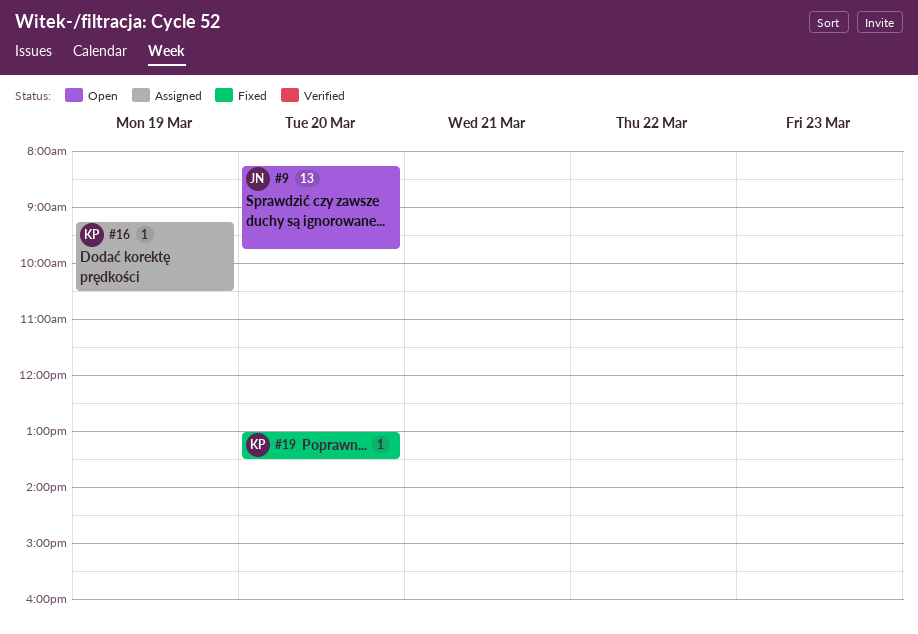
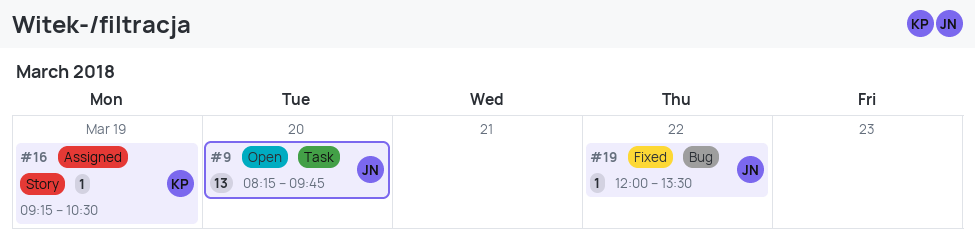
#19, owner: KP -> JN
#19, day: Mar 20 -> Mar 22
#19, begins: 13:00 -> 12:00

